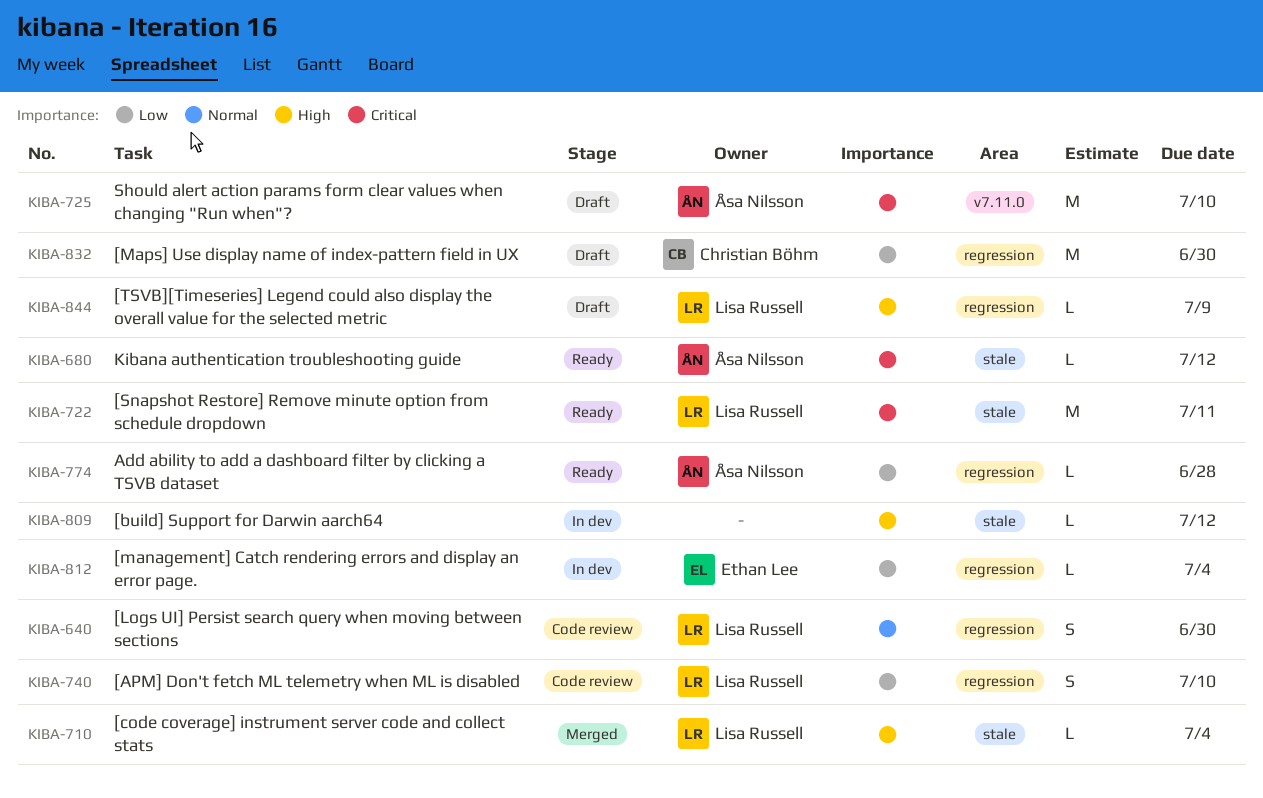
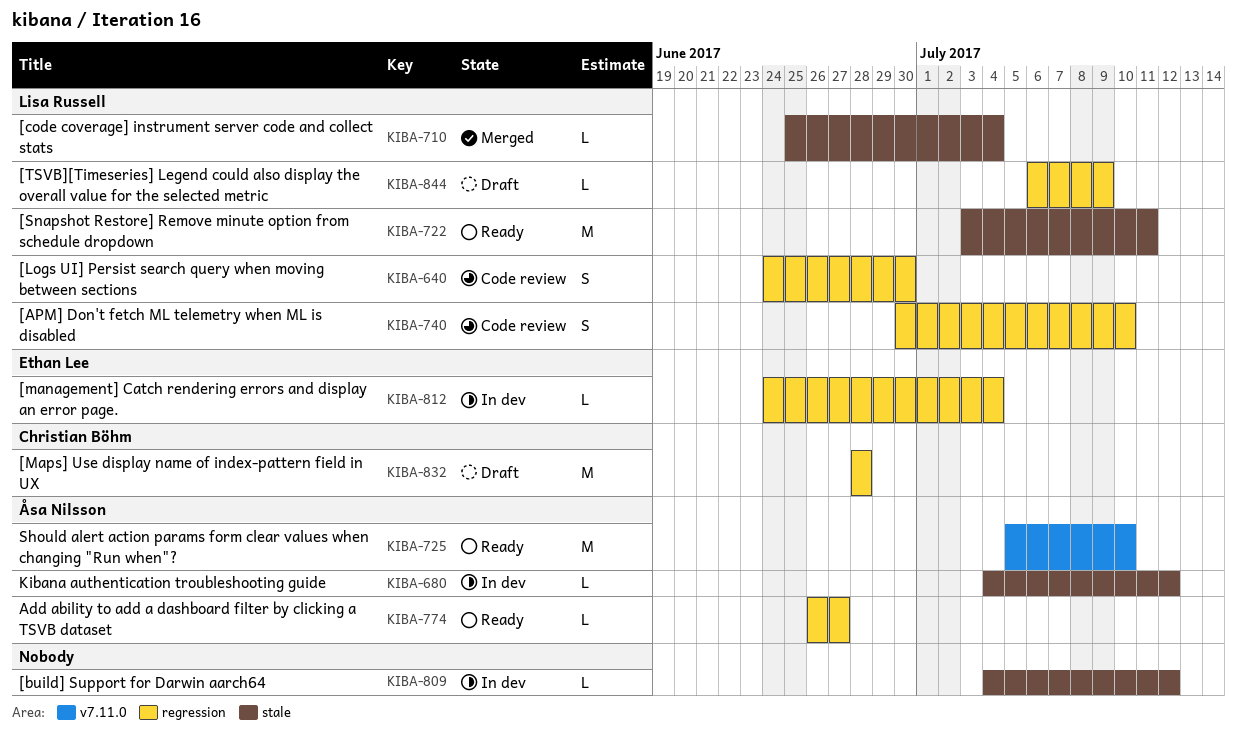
KIBA-680, status: Ready -> In dev
KIBA-725, status: Draft -> Ready
KIBA-774, due: Jun 28 -> Jun 27
KIBA-832, due: Jun 30 -> Jun 28

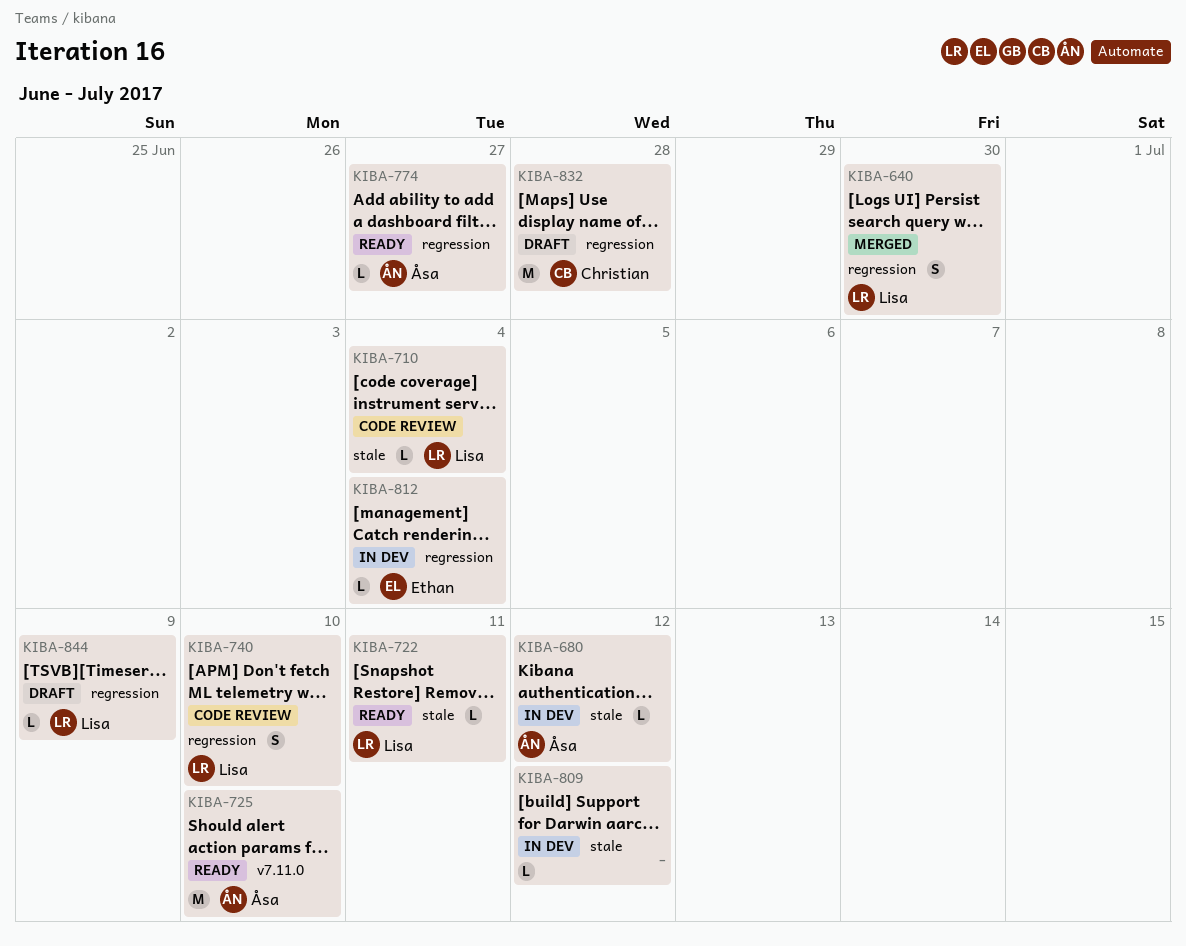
KIBA-640, status: Code review -> Merged
KIBA-710, status: Merged -> Code review
KIBA-722, estimate: M -> L

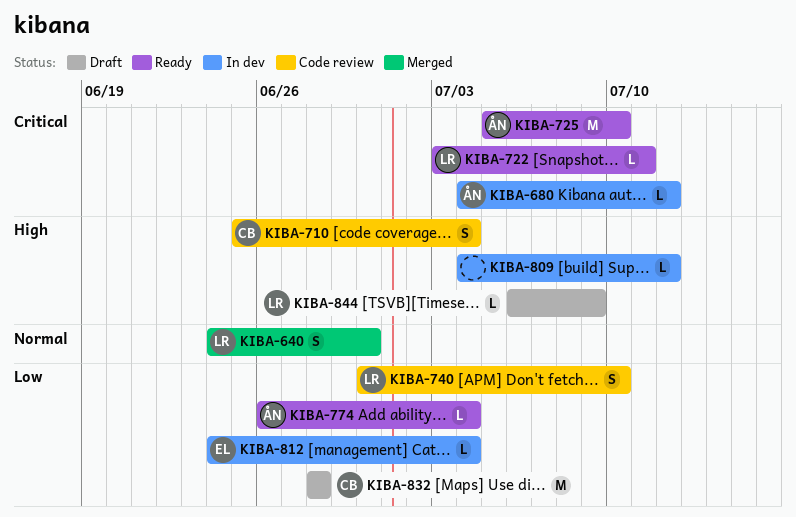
KIBA-710, owner: Lisa -> Christian
KIBA-710, estimate: L -> S
KIBA-774, due: Jun 27 -> Jul 4

